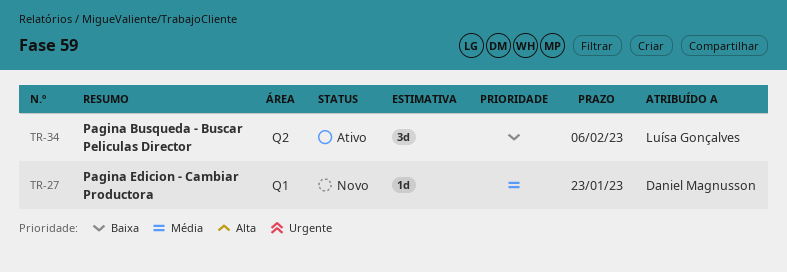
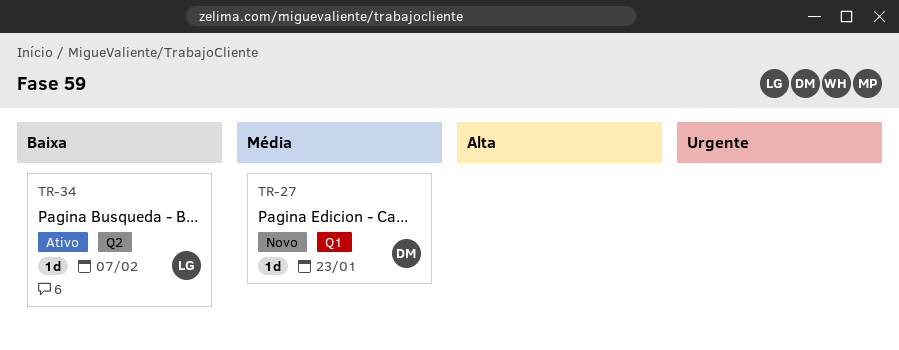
TR-34, estimate: 3d -> 1d
TR-34, due: Feb 6 -> Feb 7

